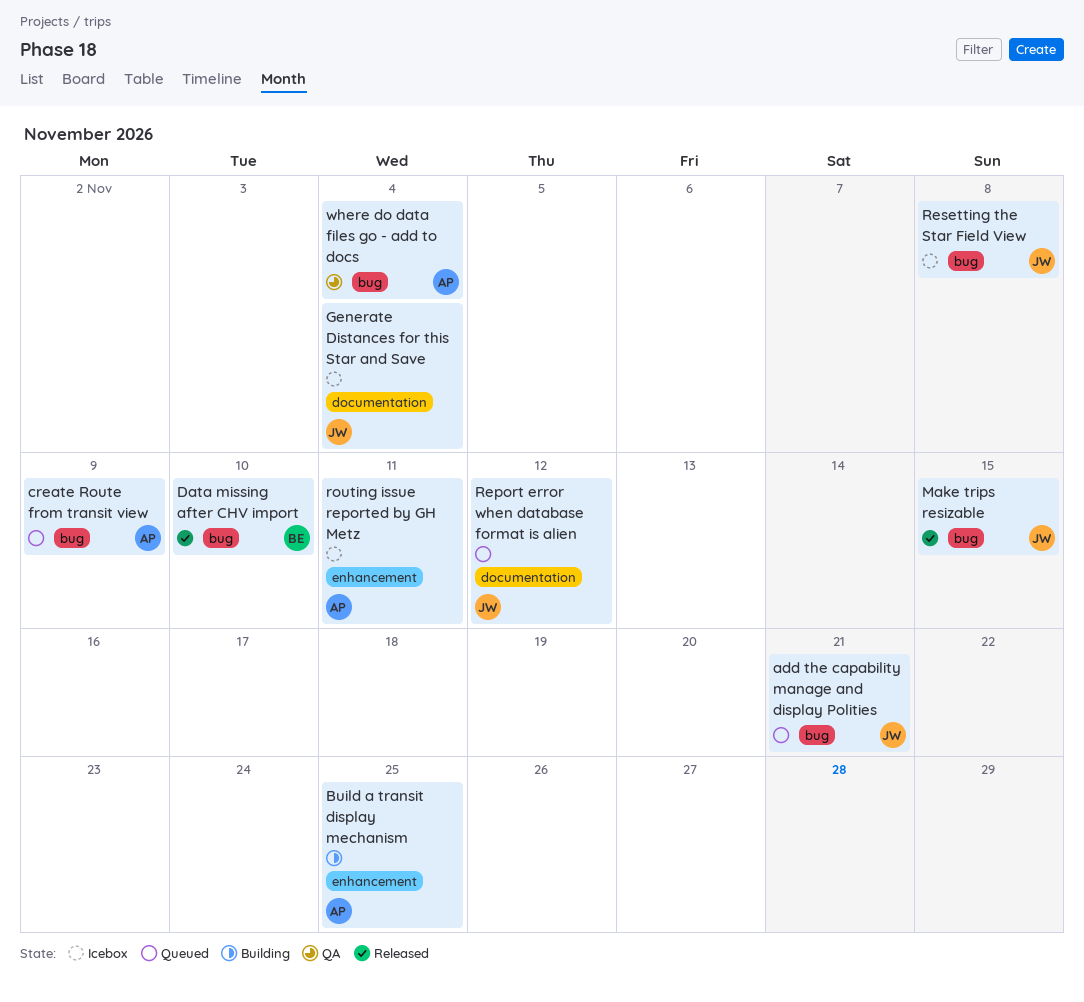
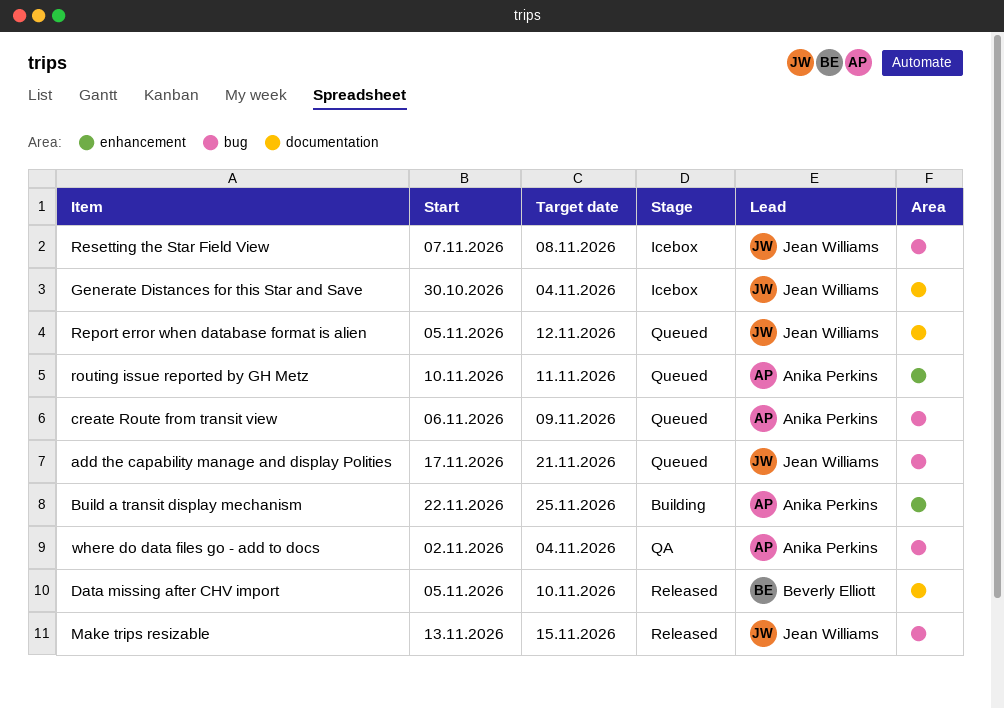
Data missing after CHV import, label: bug -> documentation
routing issue reported by GH Metz, status: Icebox -> Queued

